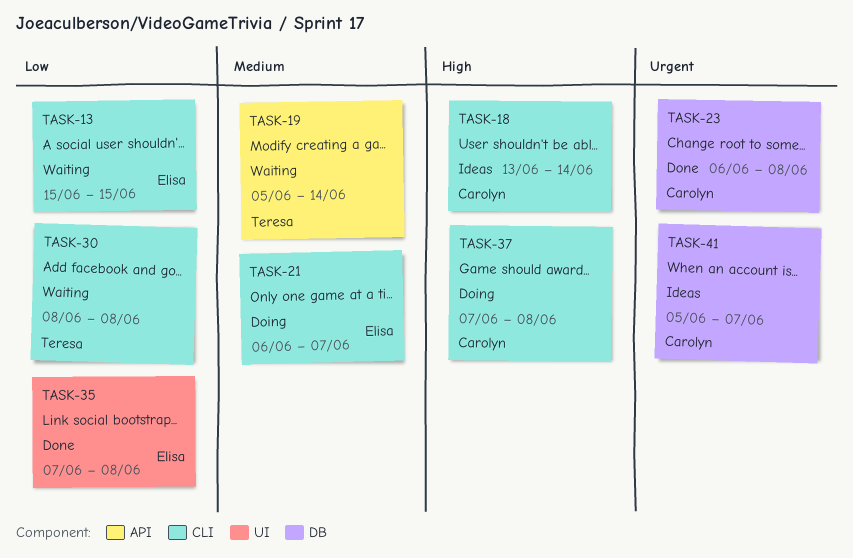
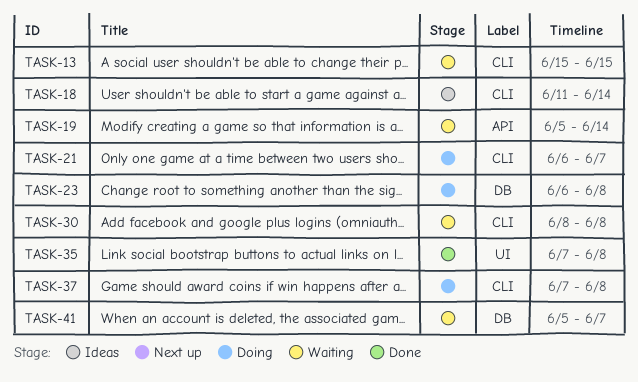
TASK-18, start: Jun 13 -> Jun 11
TASK-23, status: Done -> Doing
TASK-41, status: Ideas -> Waiting

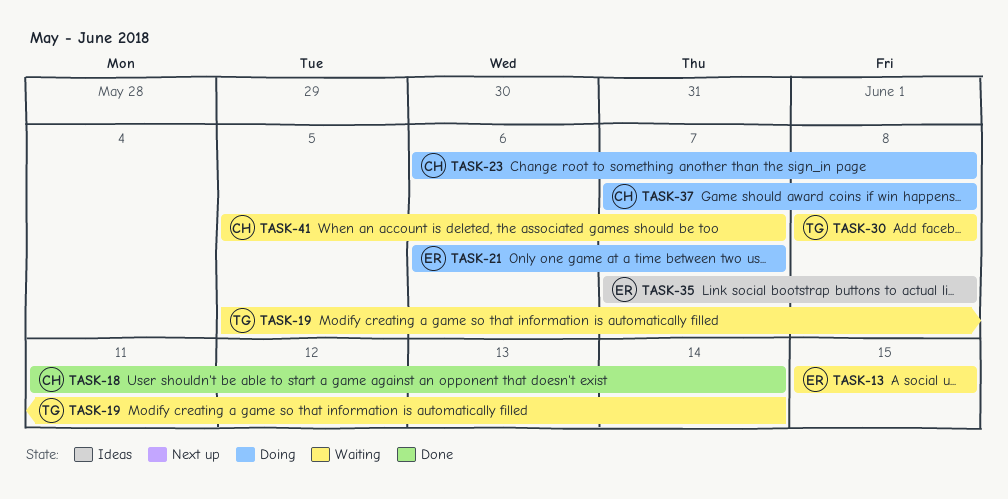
TASK-18, status: Ideas -> Done
TASK-35, status: Done -> Ideas

